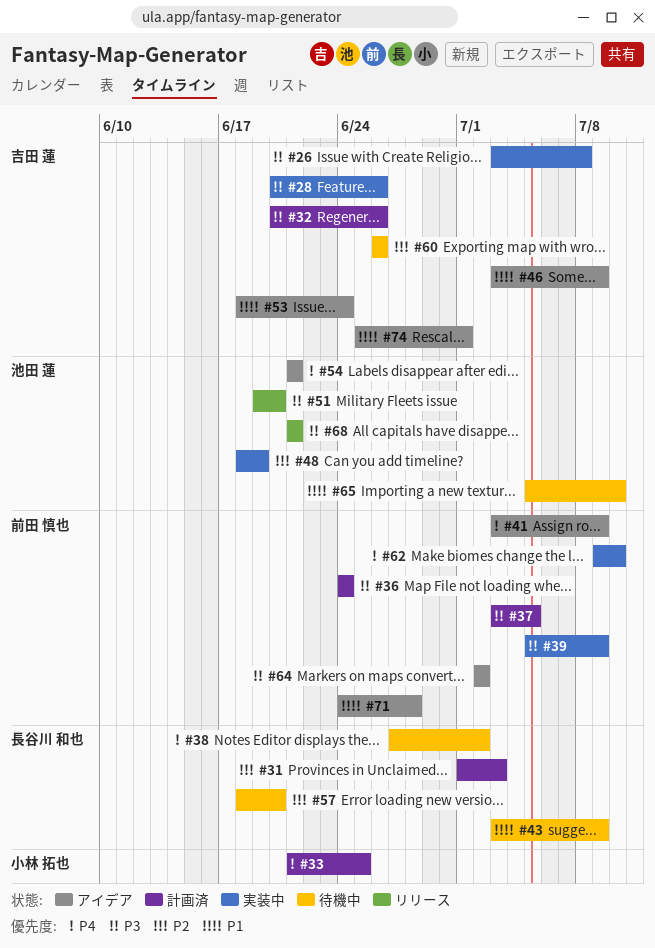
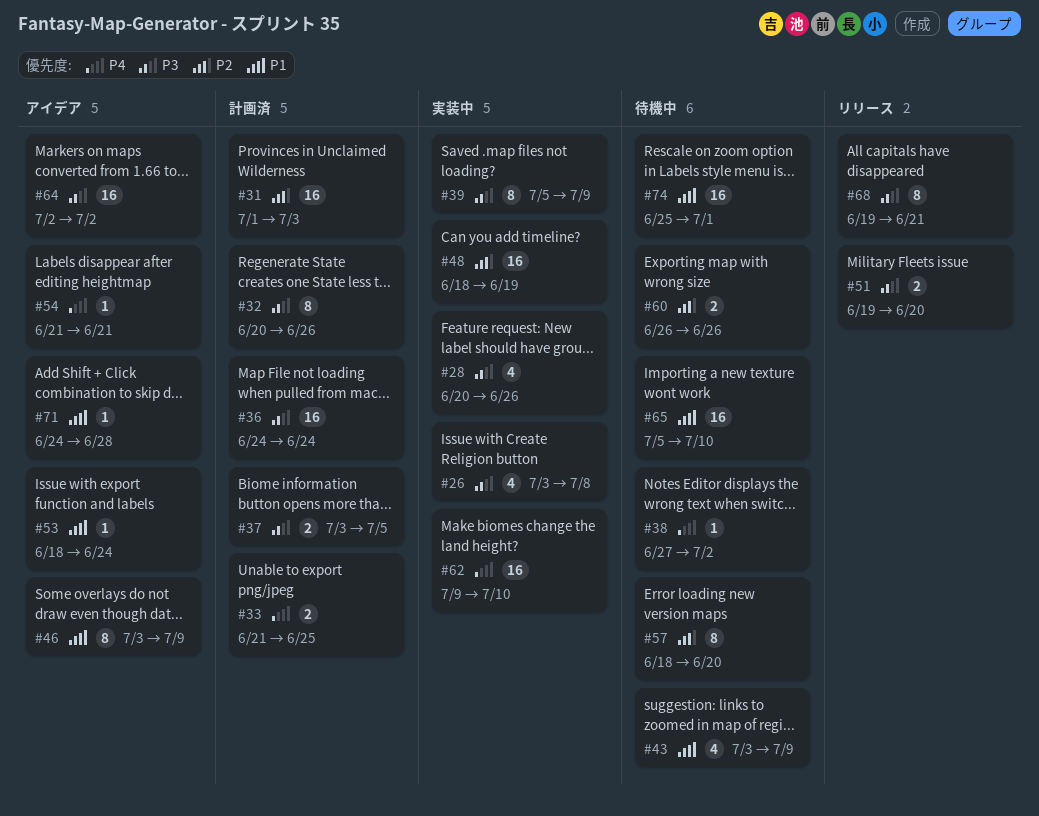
#41: present -> none
#68, start: Jun 21 -> Jun 19
#74, status: アイデア -> 待機中

